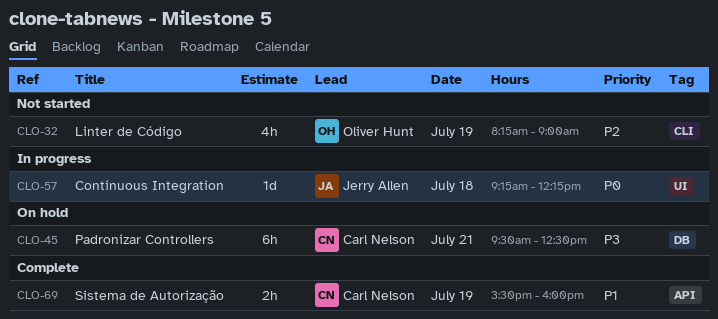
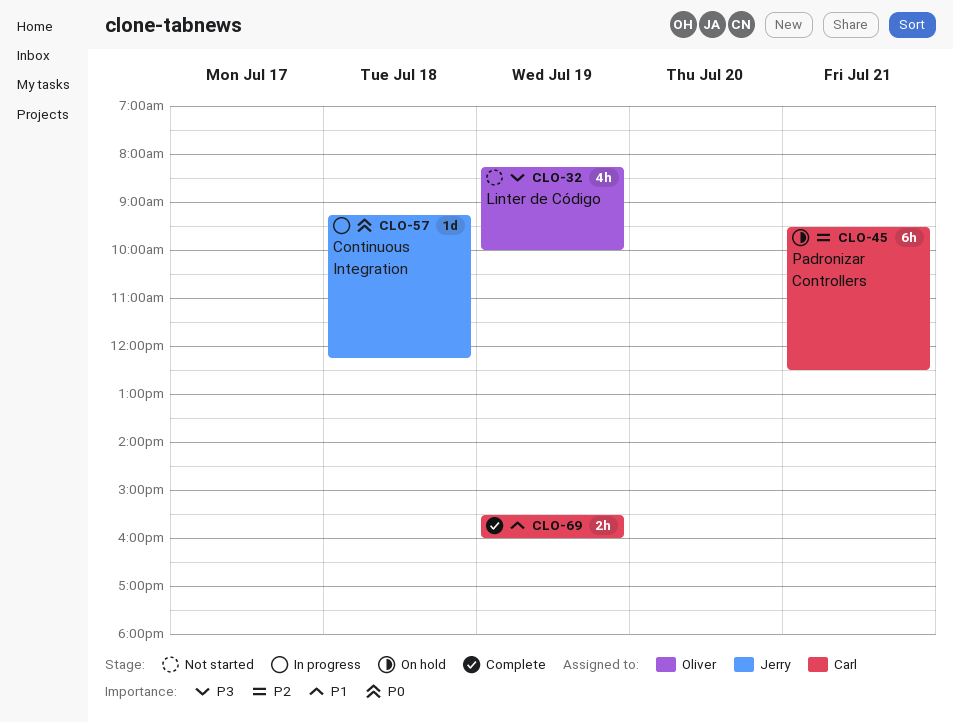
CLO-32, priority: P2 -> P3
CLO-32, ends: 09:00 -> 10:00
CLO-45, priority: P3 -> P2

